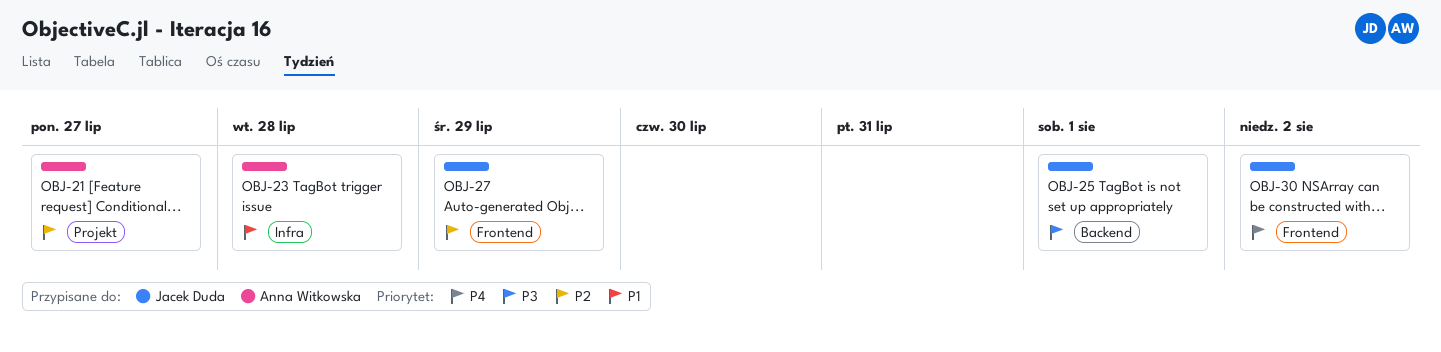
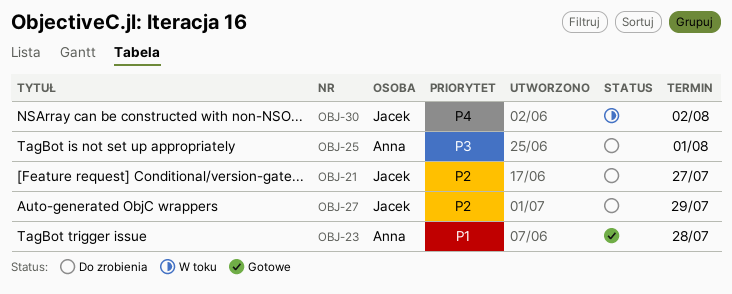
OBJ-21, owner: Anna Witkowska -> Jacek Duda
OBJ-25, owner: Jacek Duda -> Anna Witkowska

